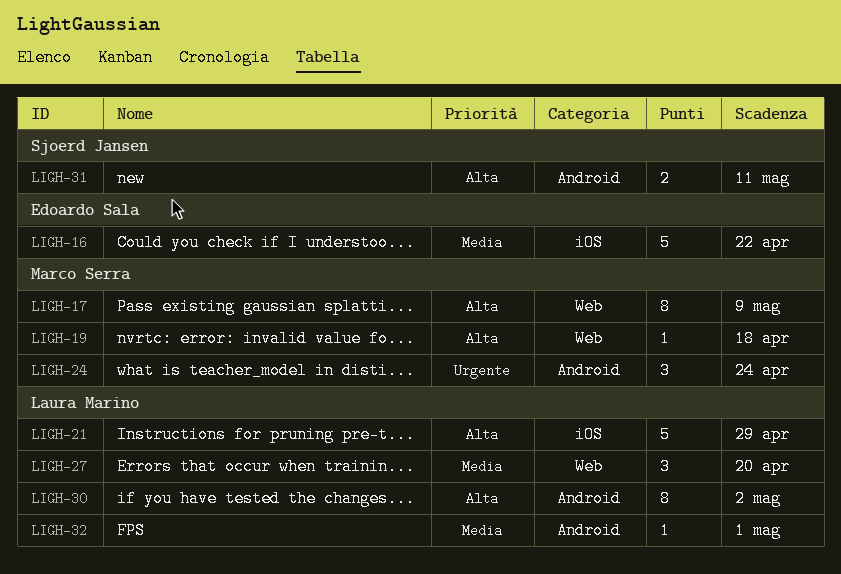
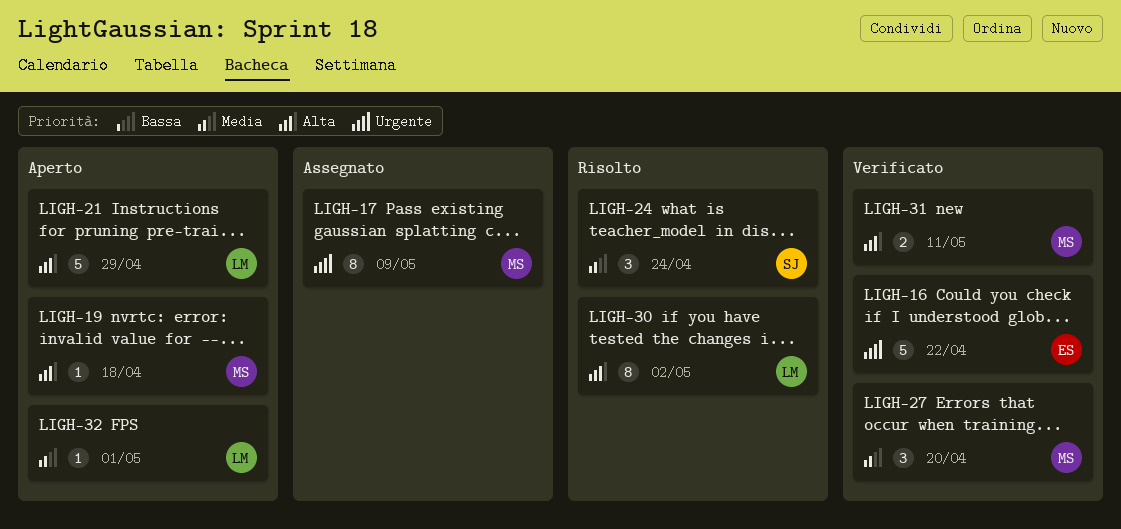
LIGH-16, priority: Media -> Urgente
LIGH-17, priority: Alta -> Urgente
LIGH-24, owner: Marco Serra -> Sjoerd Jansen
LIGH-24, priority: Urgente -> Media
LIGH-27, owner: Laura Marino -> Marco Serra
LIGH-31, owner: Sjoerd Jansen -> Marco Serra

